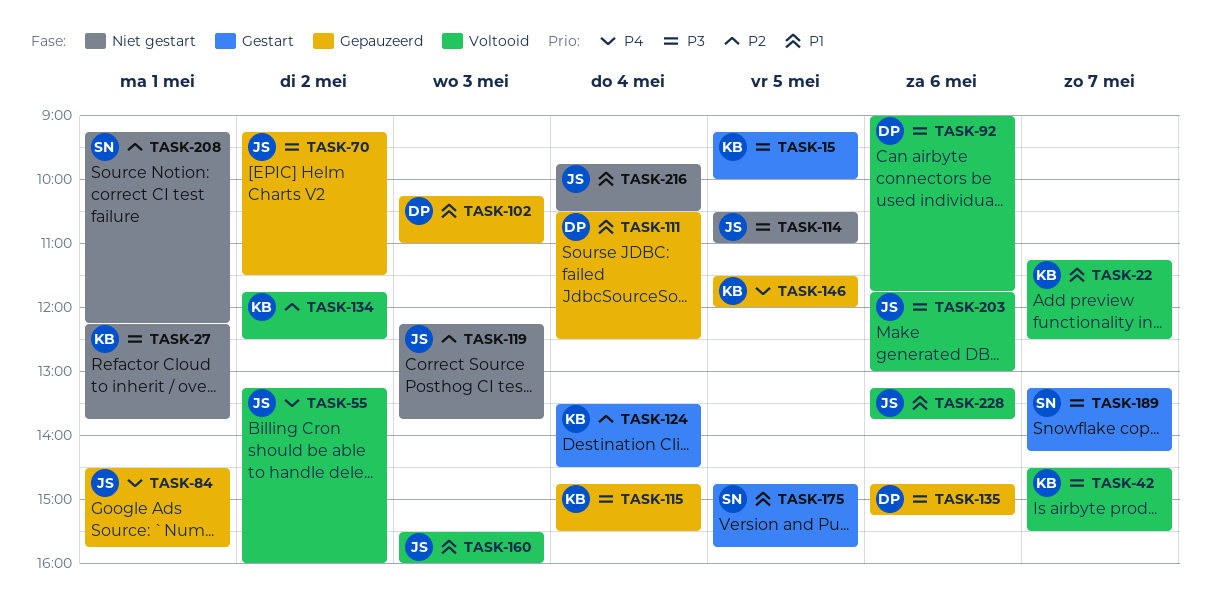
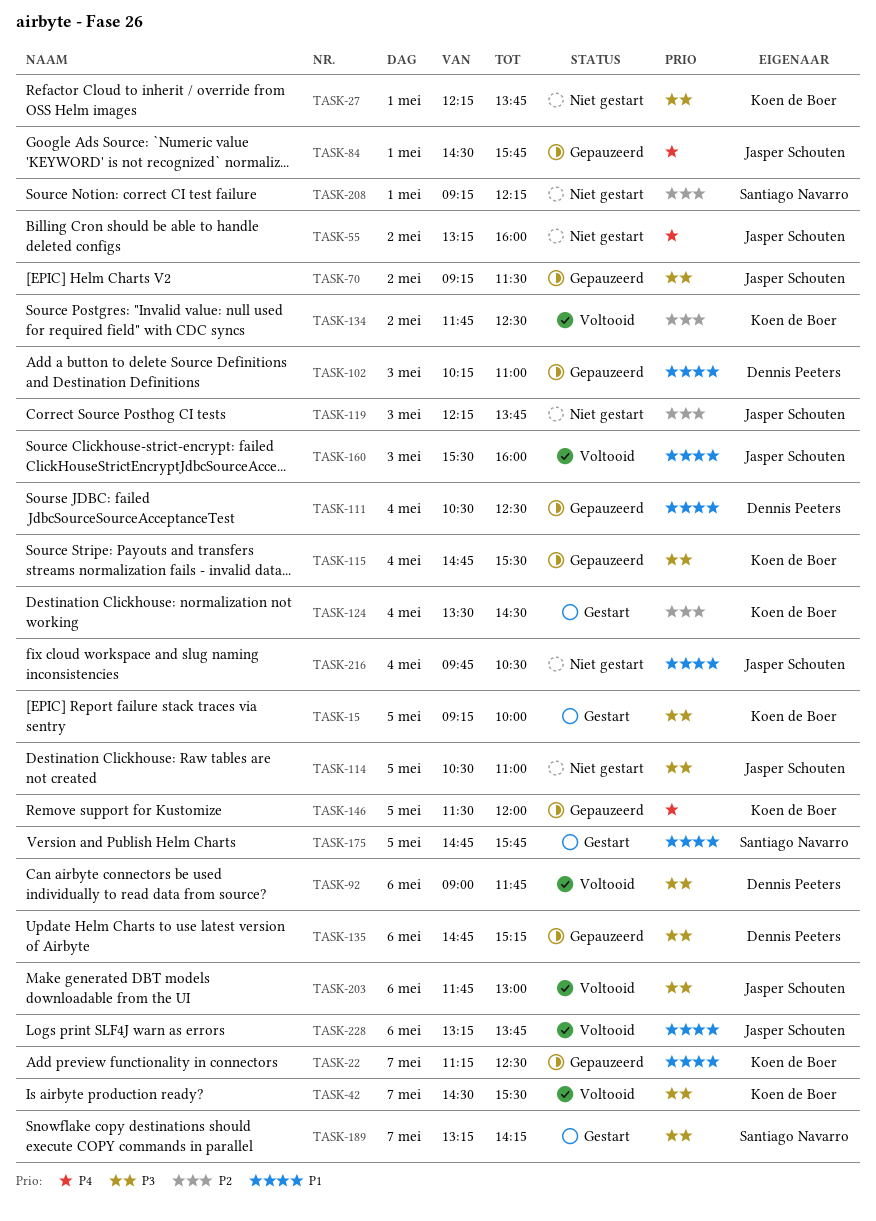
TASK-22, status: Voltooid -> Gepauzeerd
TASK-55, status: Voltooid -> Niet gestart

